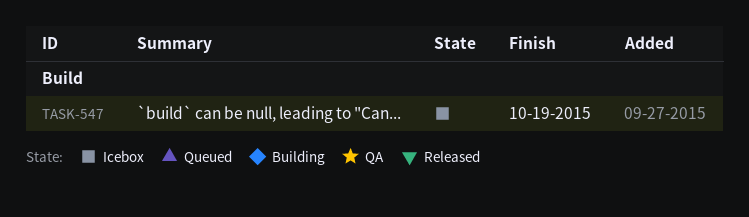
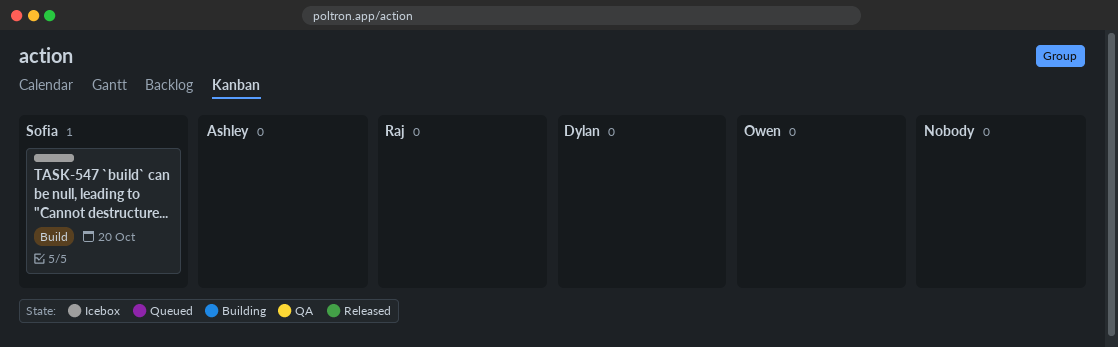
TASK-547, due: Oct 19 -> Oct 20

